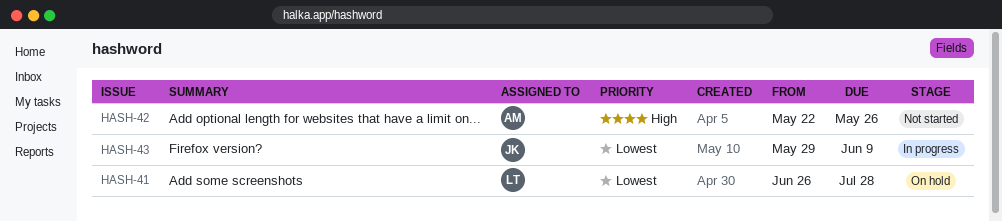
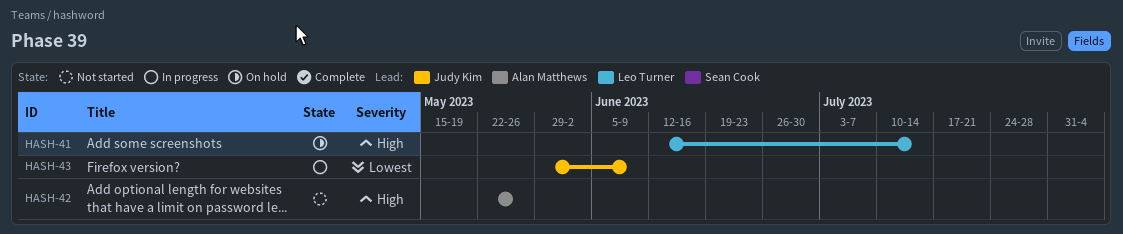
HASH-41, priority: Lowest -> High
HASH-41, start: Jun 26 -> Jun 12
HASH-41, due: Jul 28 -> Jul 14

